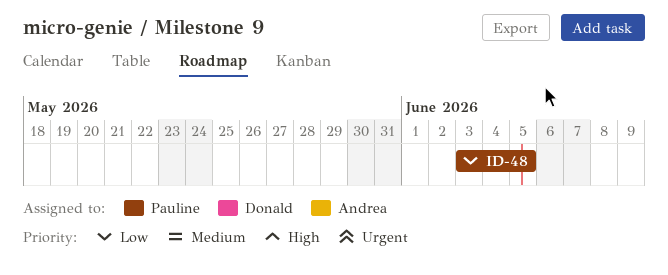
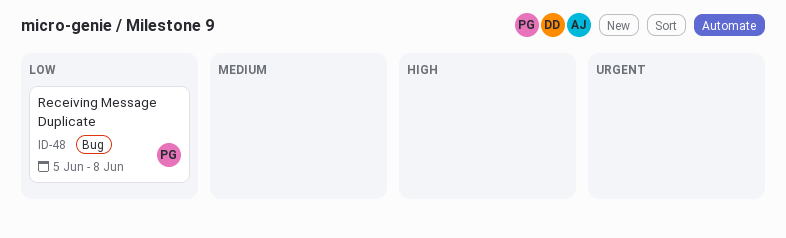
ID-48, start: Jun 3 -> Jun 5
ID-48, due: Jun 5 -> Jun 8

